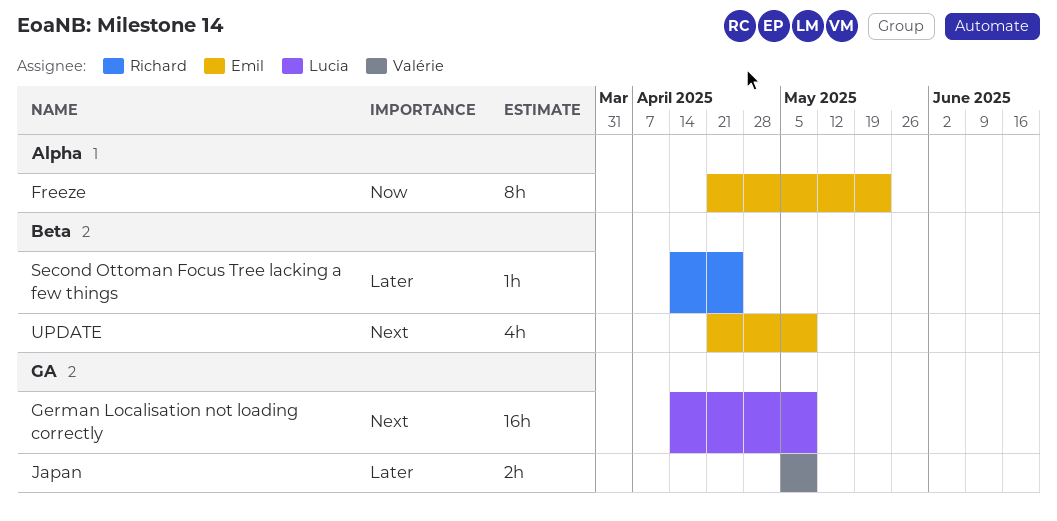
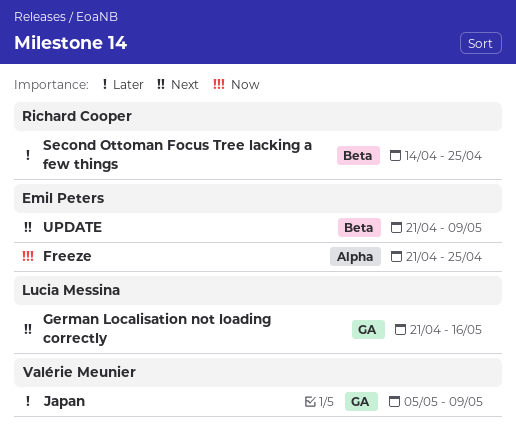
Freeze, due: May 23 -> Apr 25
German Localisation not loading correctly, start: Apr 14 -> Apr 21
German Localisation not loading correctly, due: May 9 -> May 16

